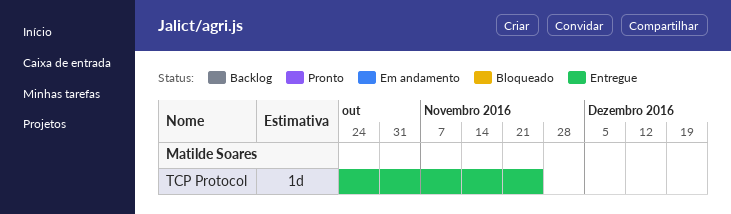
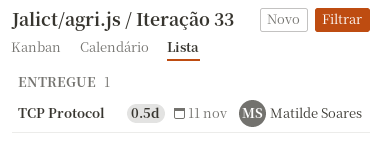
TCP Protocol, estimate: 1d -> 0.5d
TCP Protocol, due: Nov 25 -> Nov 11

